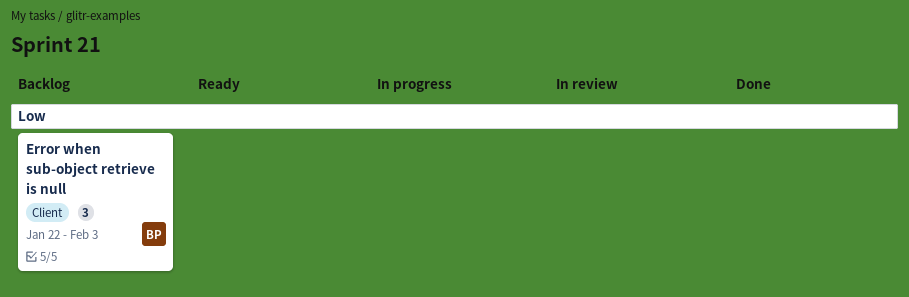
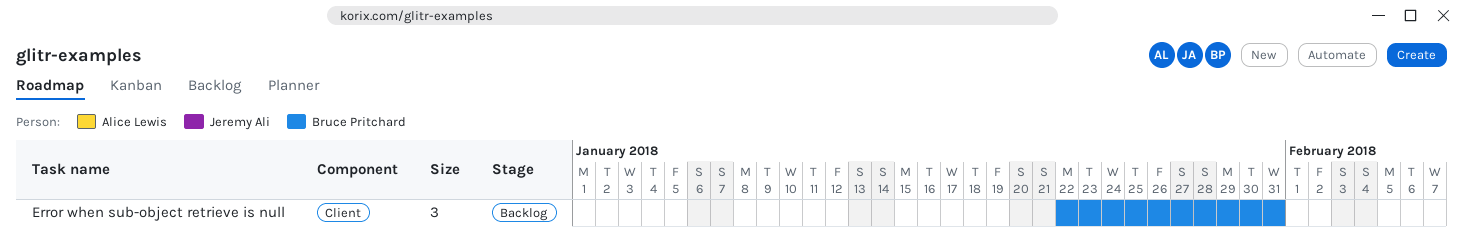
Error when sub-object retrieve is null, due: Feb 3 -> Jan 31

